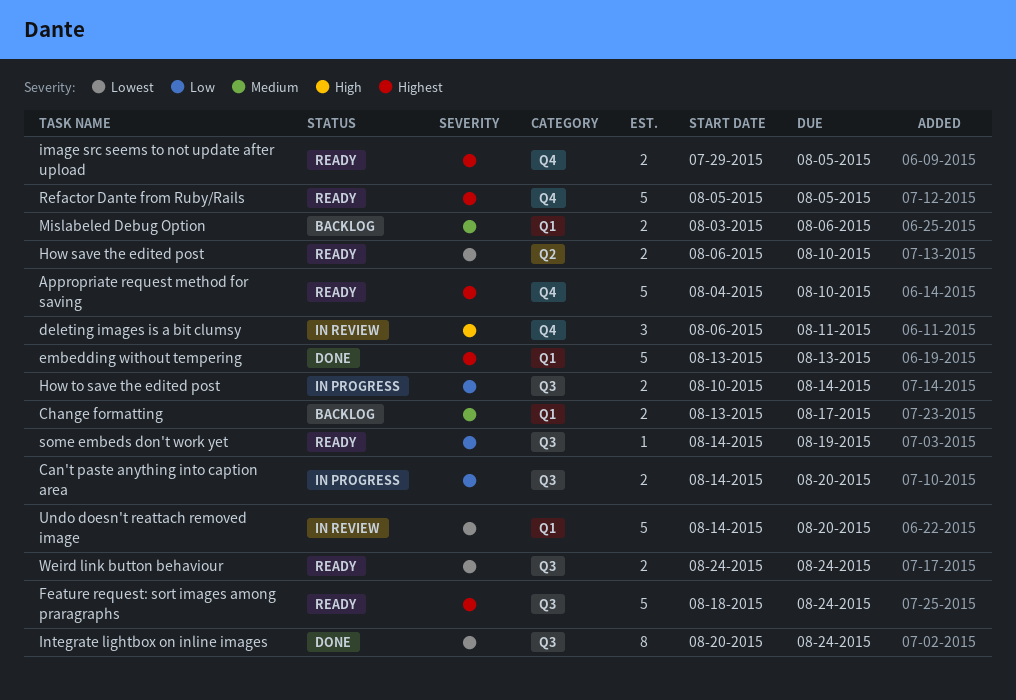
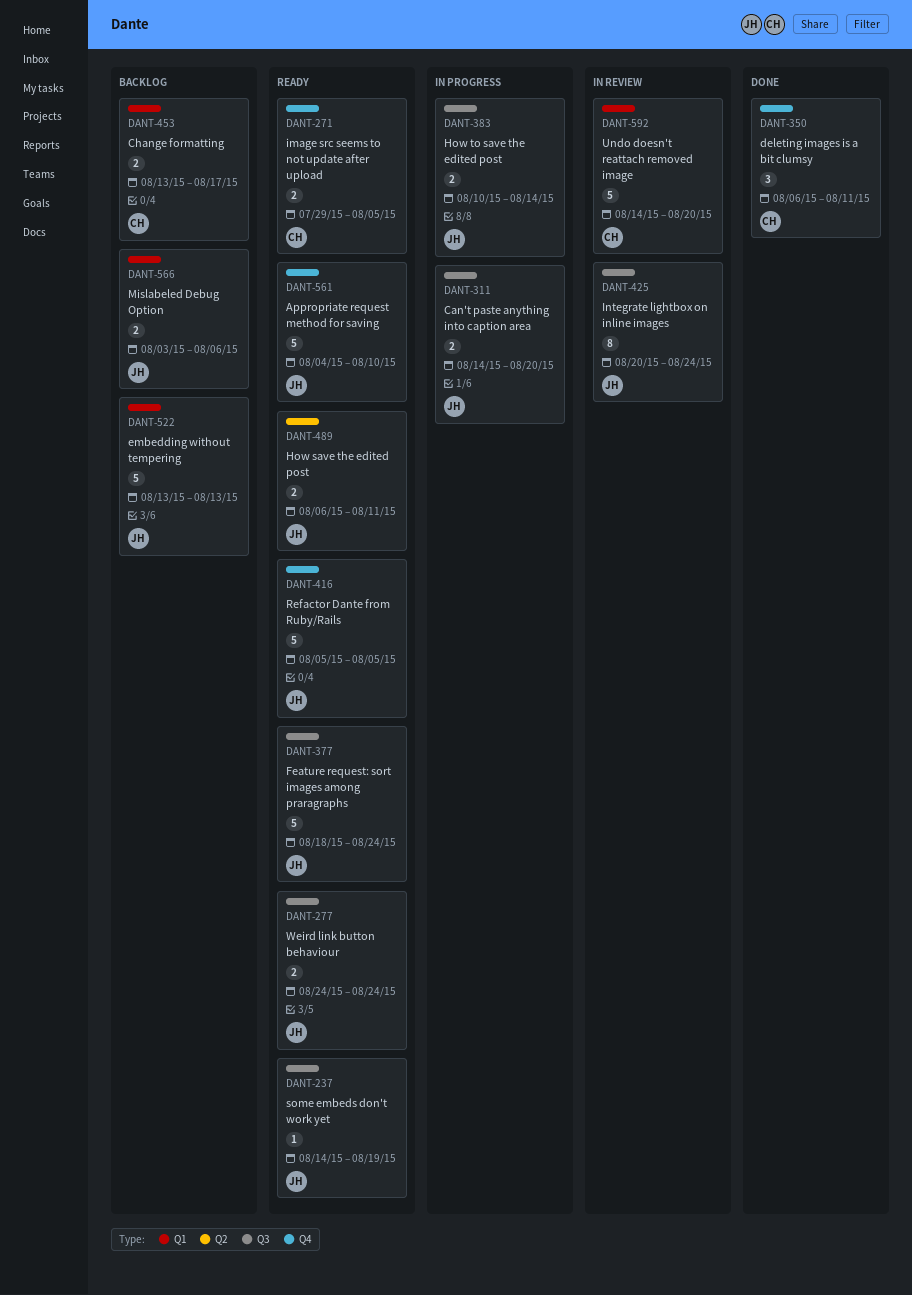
deleting images is a bit clumsy, status: In review -> Done
embedding without tempering, status: Done -> Backlog
How save the edited post, due: Aug 10 -> Aug 11
Integrate lightbox on inline images, status: Done -> In review

